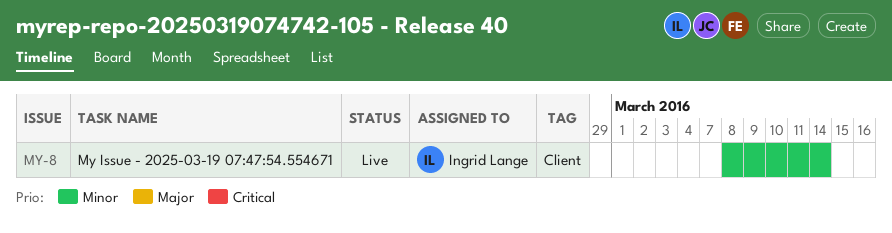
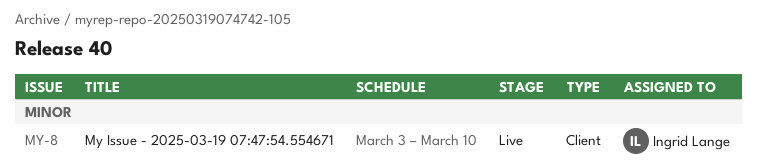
MY-8, start: Mar 8 -> Mar 3
MY-8, due: Mar 14 -> Mar 10

